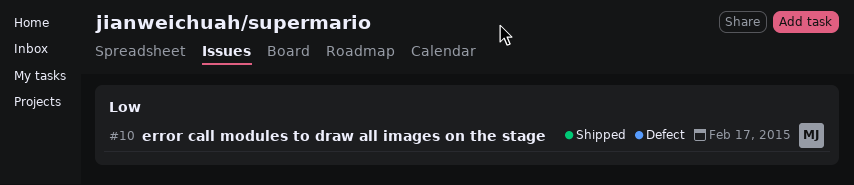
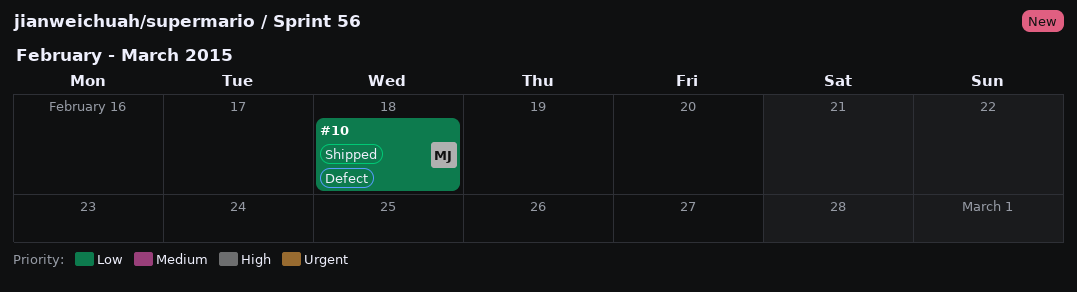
#10, due: Feb 17 -> Feb 18

